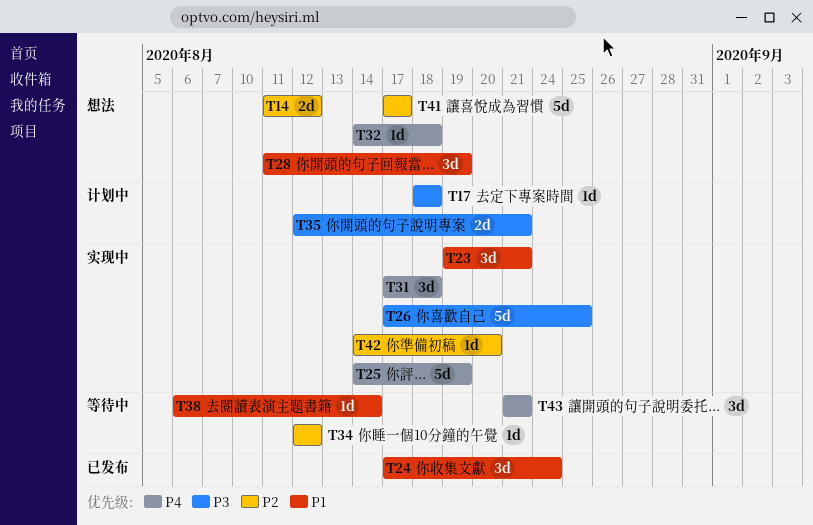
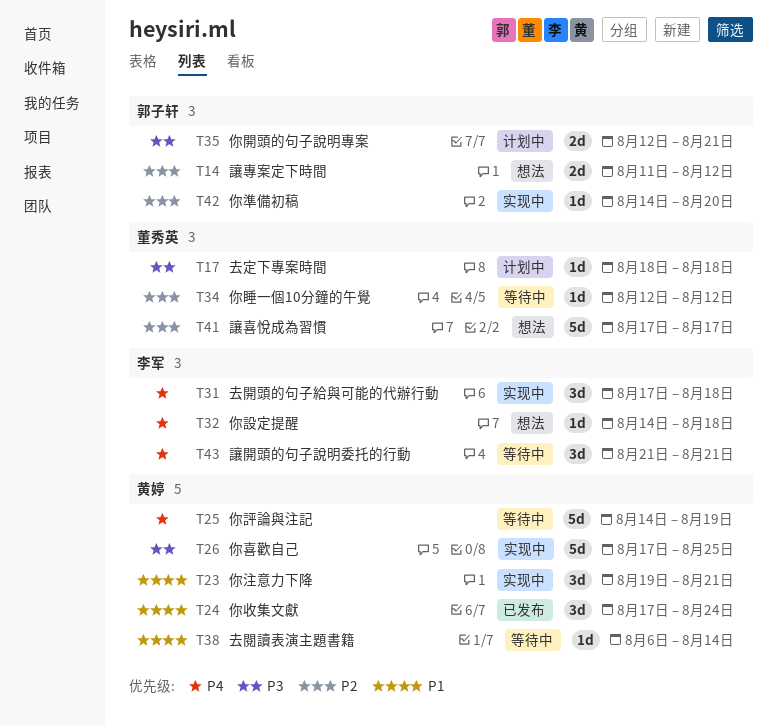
T25, status: 实现中 -> 等待中
T28: present -> none

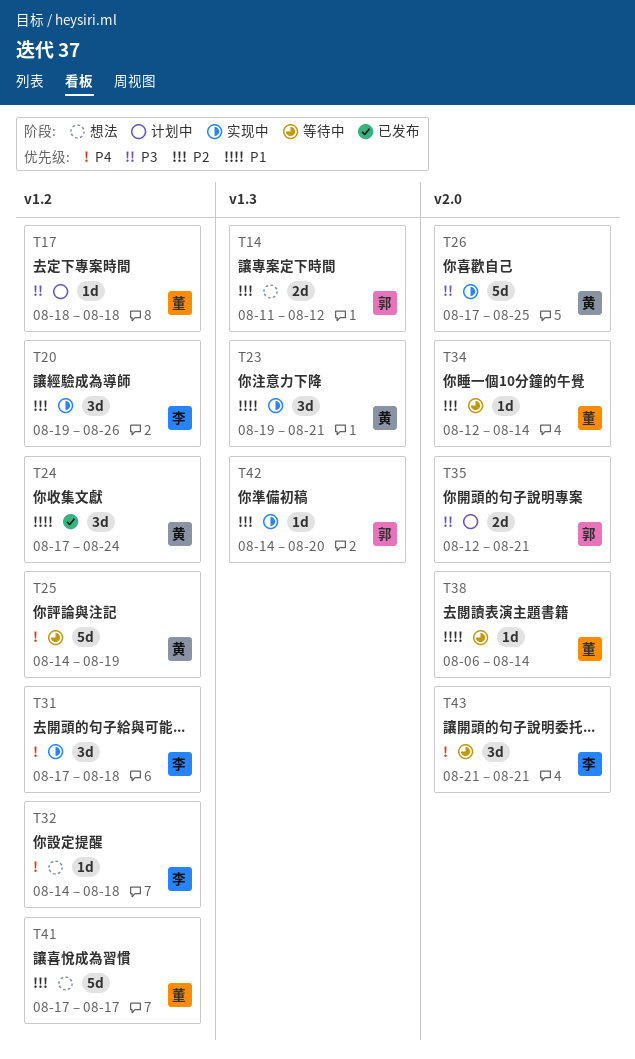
T20: none -> present
T34, due: Aug 12 -> Aug 14
T38, owner: 黄婷 -> 董秀英

